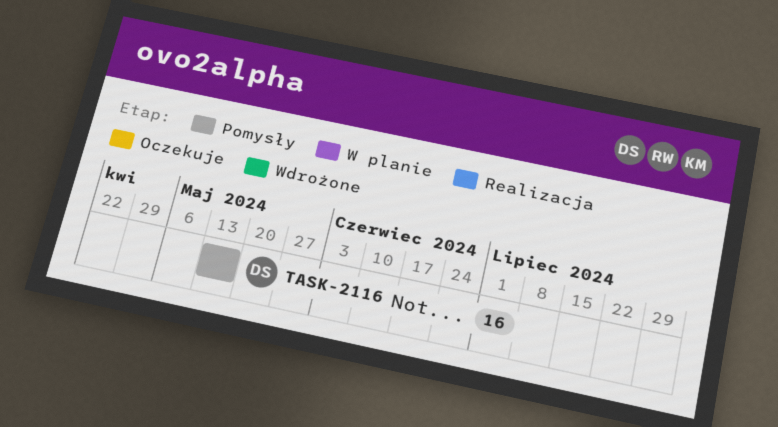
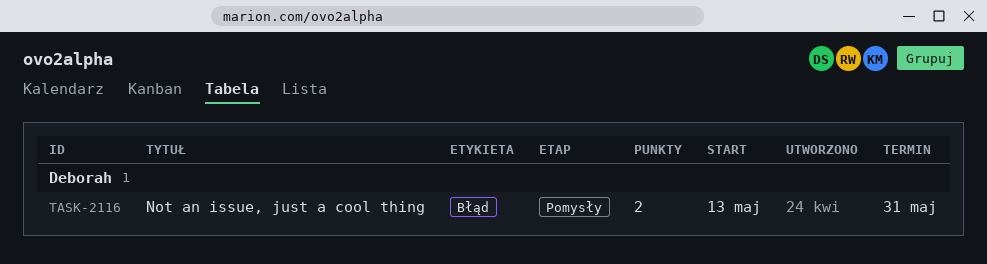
TASK-2116, estimate: 16 -> 2
TASK-2116, due: May 17 -> May 31

